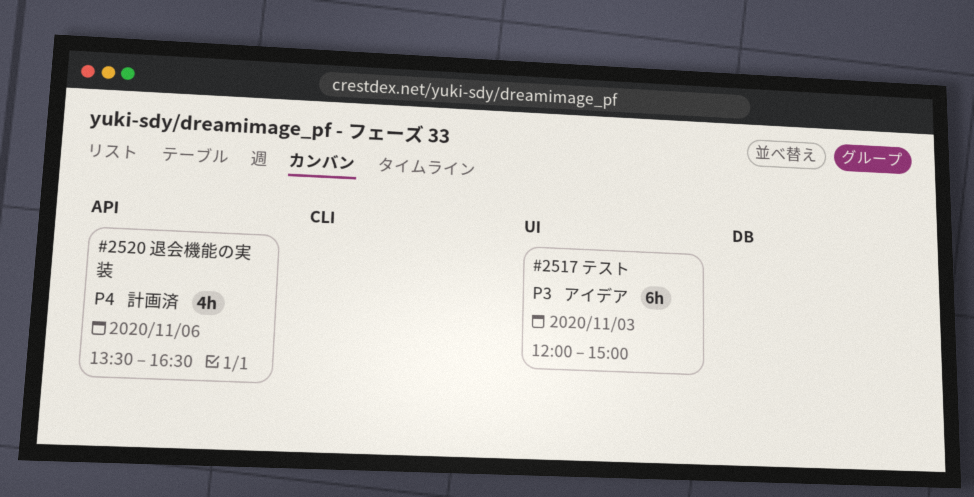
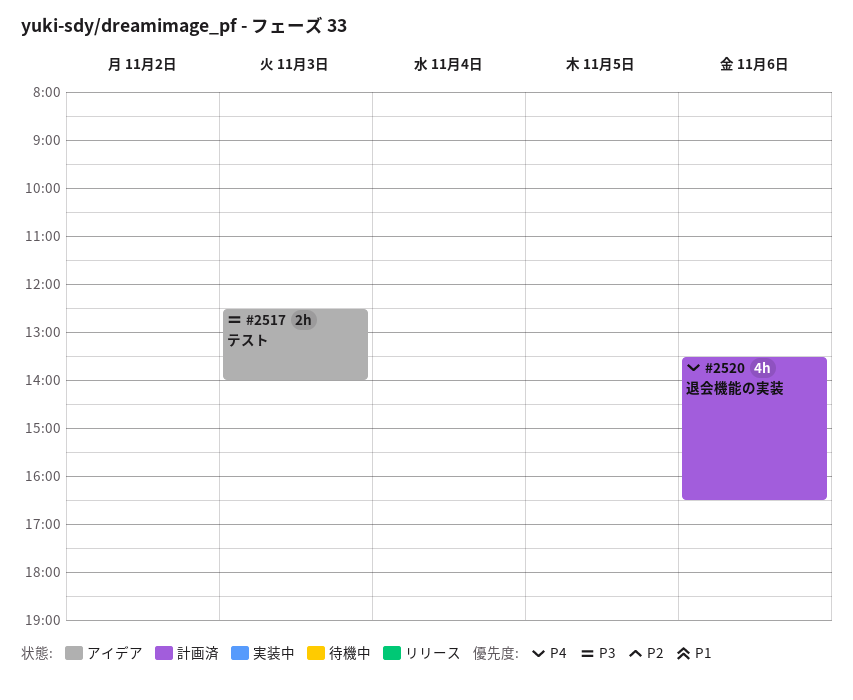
#2517, estimate: 6h -> 2h
#2517, begins: 12:00 -> 12:30
#2517, ends: 15:00 -> 14:00

